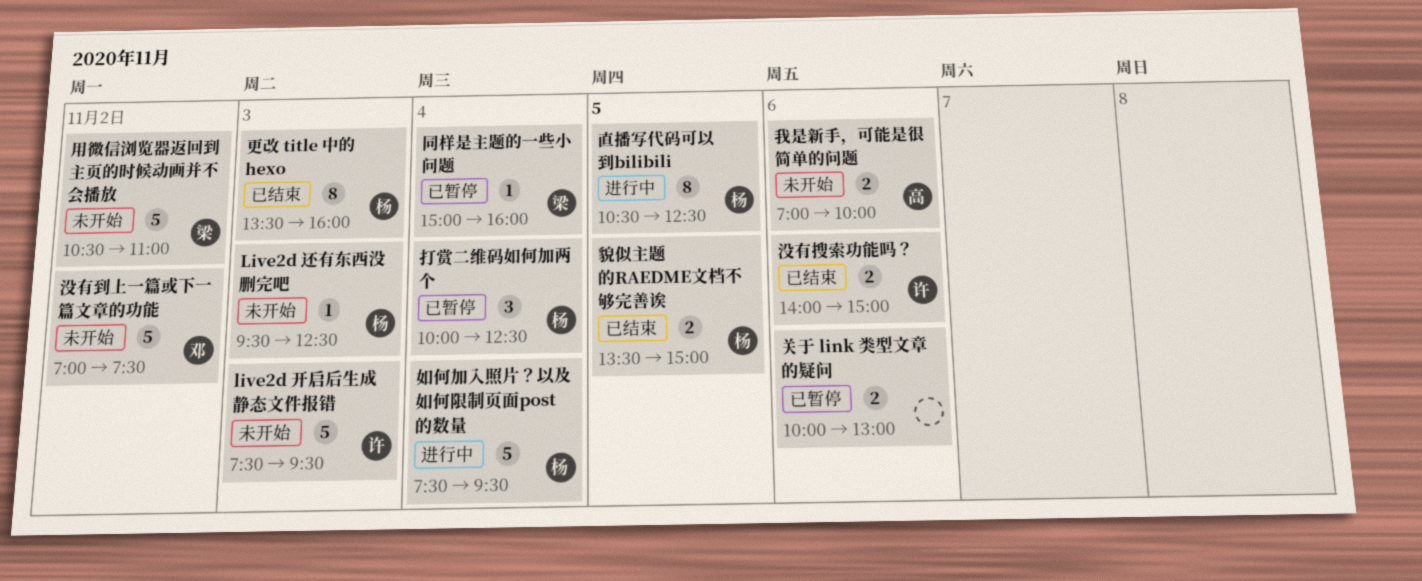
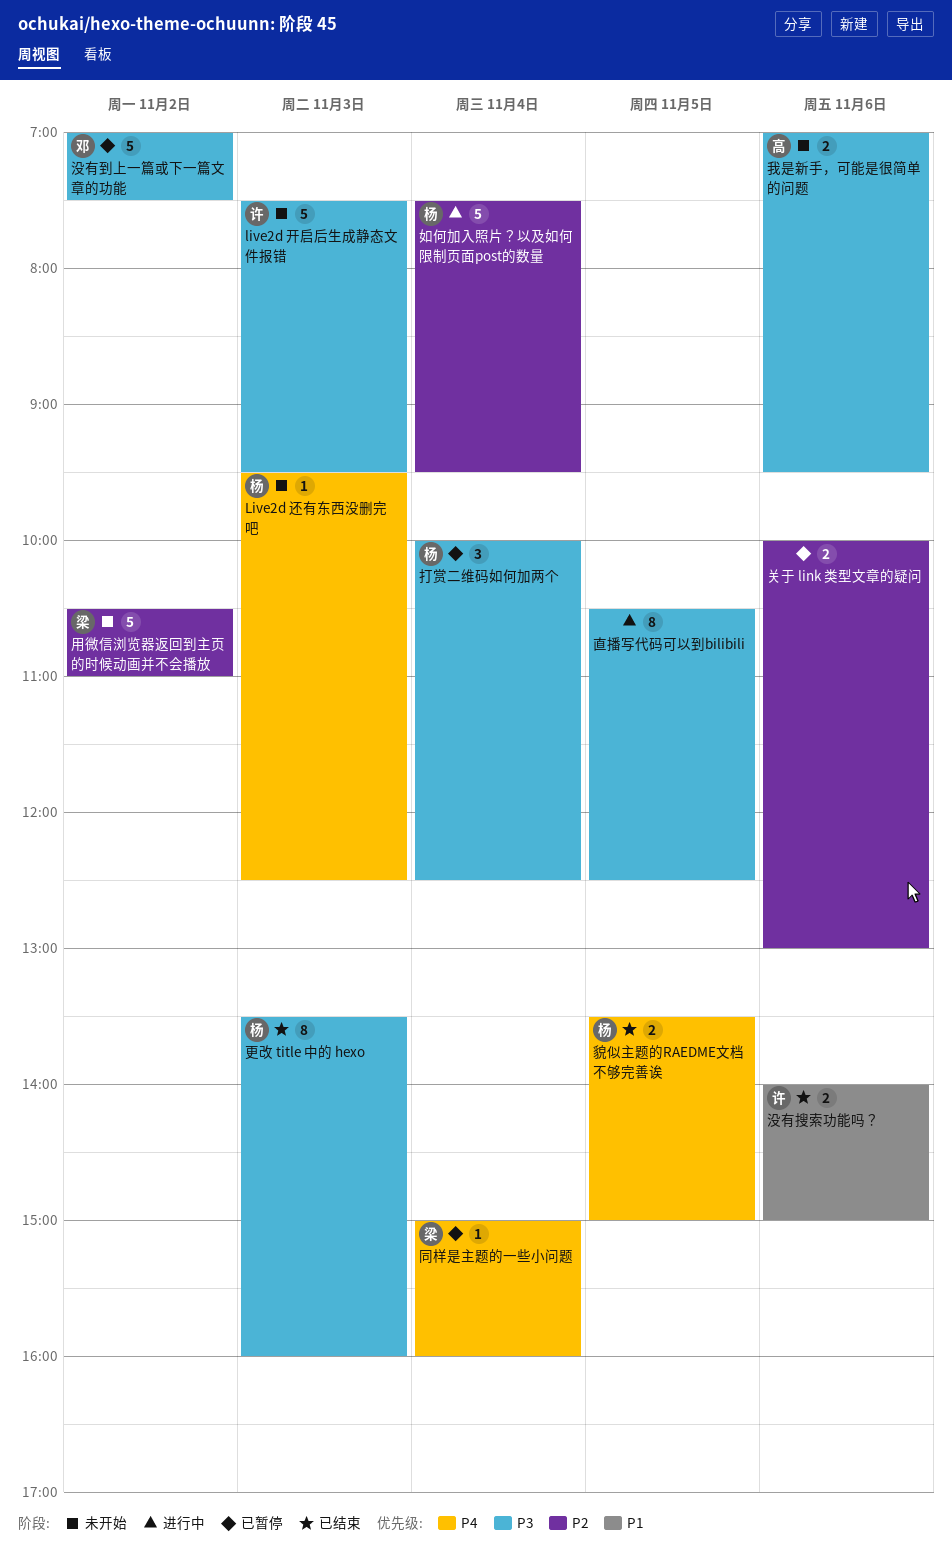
我是新手，可能是很简单的问题, ends: 10:00 -> 09:30
没有到上一篇或下一篇文章的功能, status: 未开始 -> 已暂停
直播写代码可以到bilibili, owner: 杨 -> none

